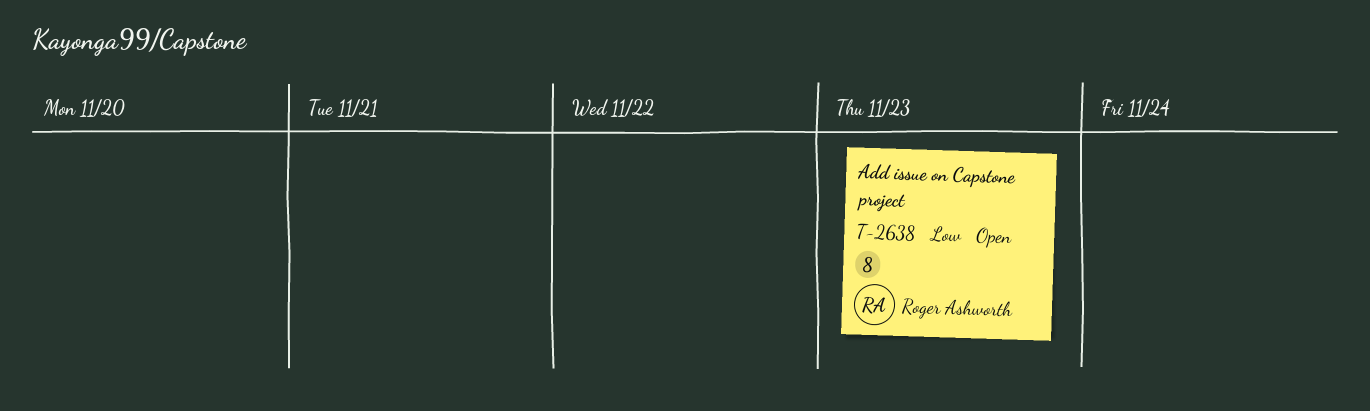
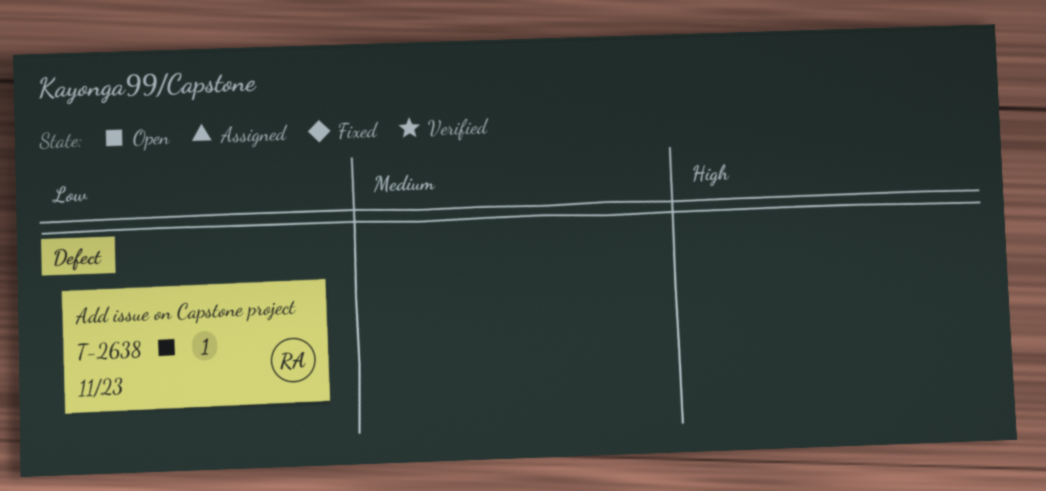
T-2638, estimate: 8 -> 1

